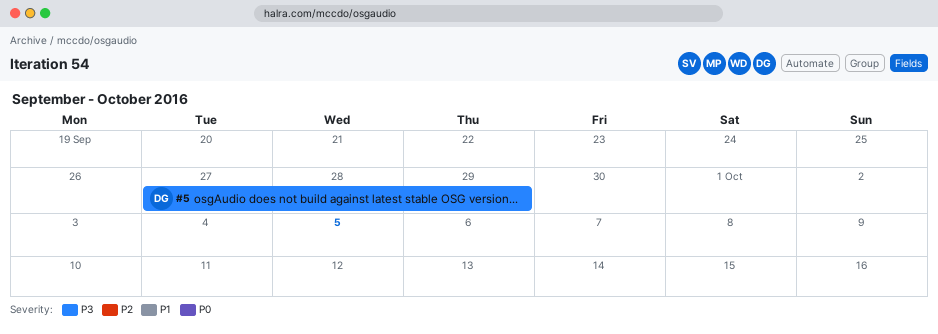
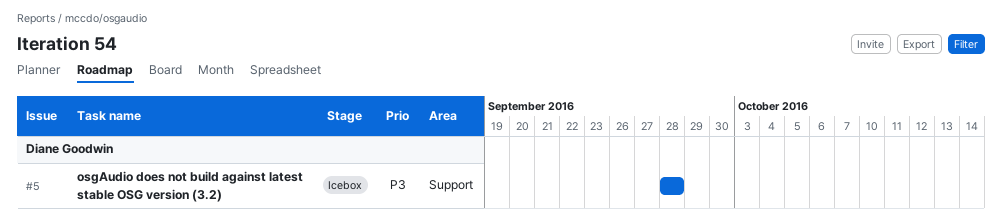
#5, start: Sep 27 -> Sep 28
#5, due: Sep 29 -> Sep 28

